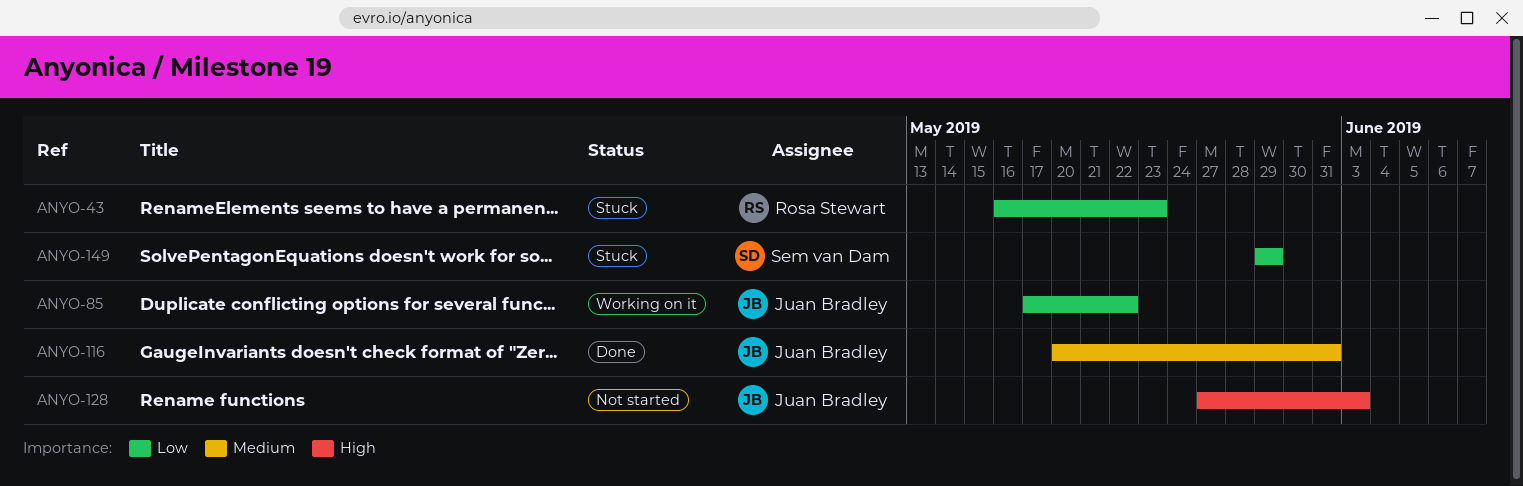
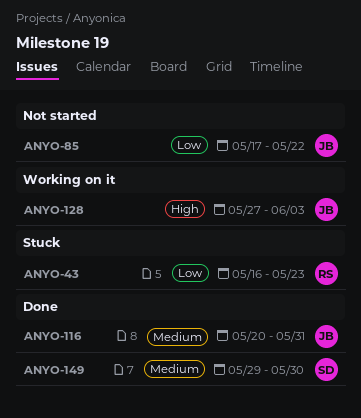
ANYO-85, status: Working on it -> Not started
ANYO-128, status: Not started -> Working on it
ANYO-149, status: Stuck -> Done
ANYO-149, priority: Low -> Medium
ANYO-149, due: May 29 -> May 30

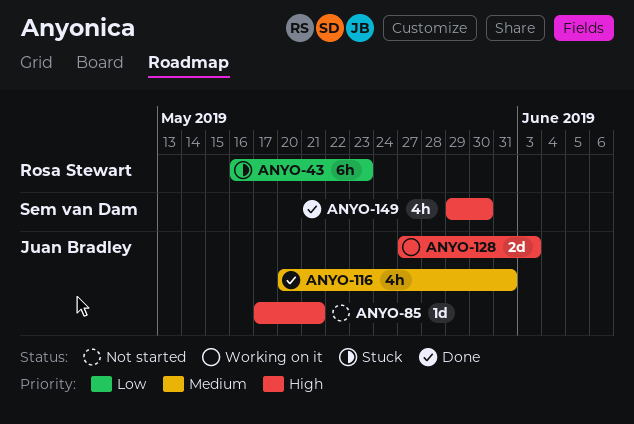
ANYO-85, priority: Low -> High
ANYO-85, due: May 22 -> May 21
ANYO-149, priority: Medium -> High

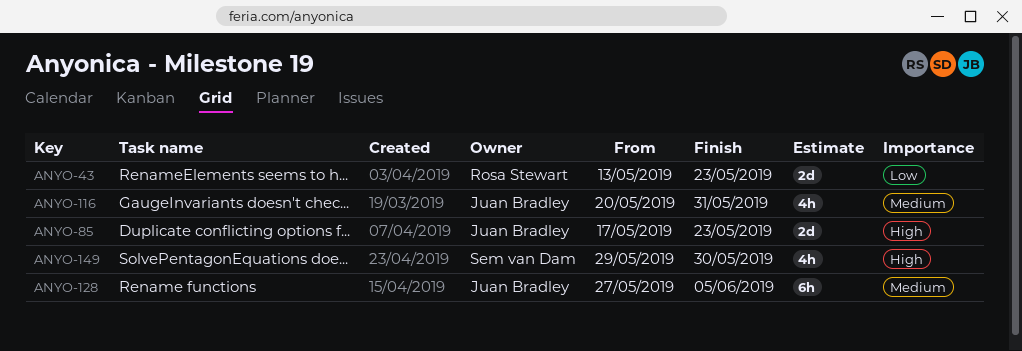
ANYO-43, estimate: 6h -> 2d
ANYO-43, start: May 16 -> May 13
ANYO-85, estimate: 1d -> 2d
ANYO-85, due: May 21 -> May 23
ANYO-128, priority: High -> Medium
ANYO-128, estimate: 2d -> 6h
ANYO-128, due: Jun 3 -> Jun 5

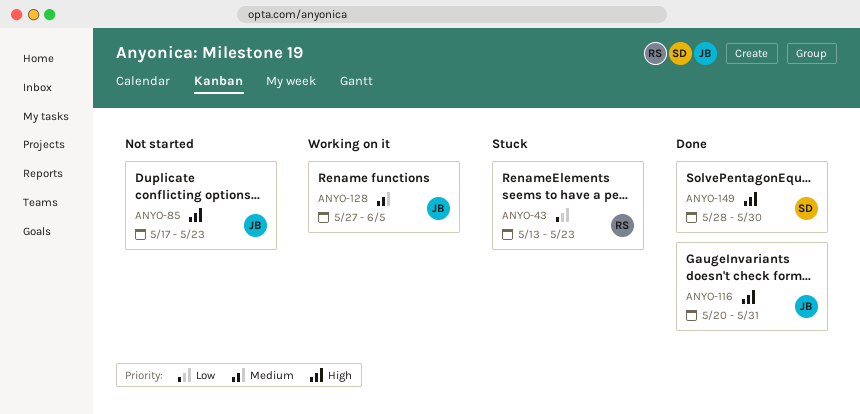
ANYO-116, priority: Medium -> High
ANYO-149, start: May 29 -> May 28

